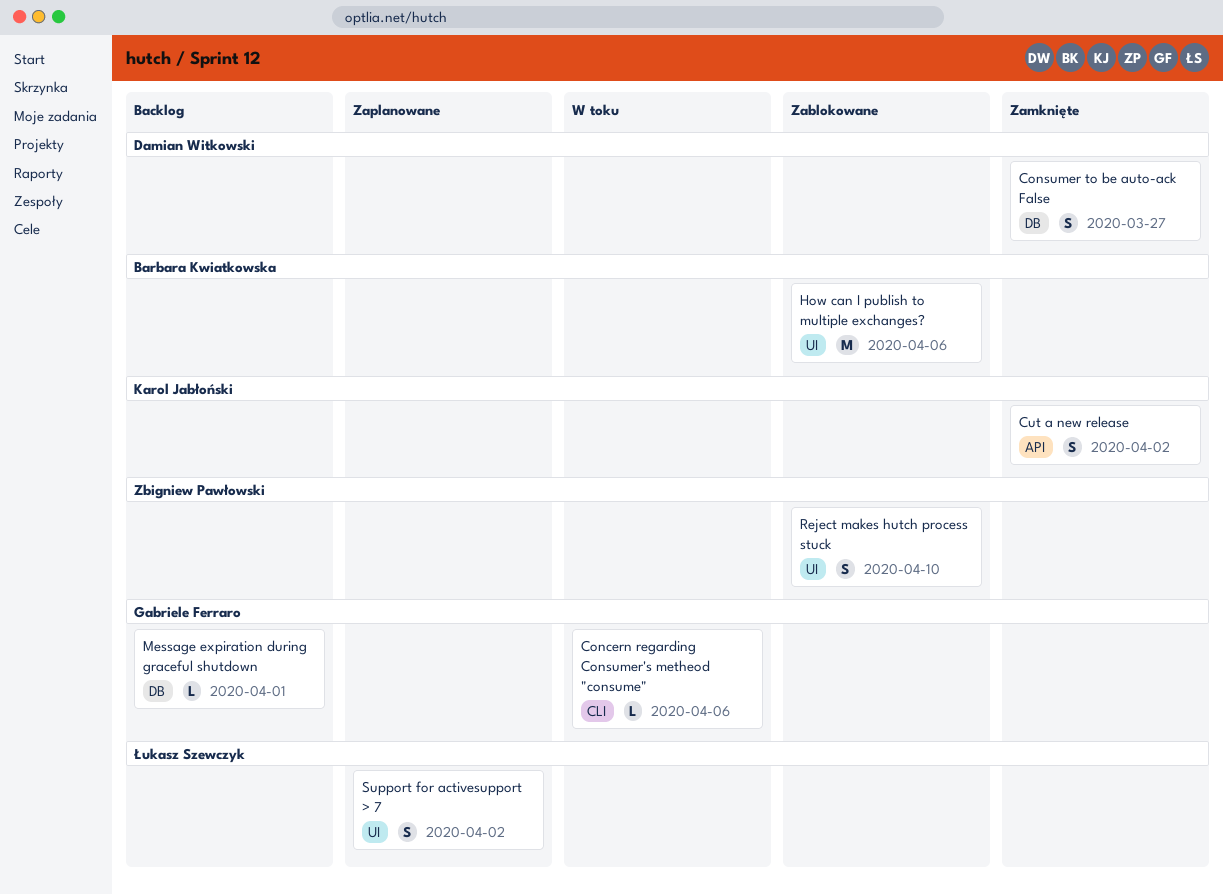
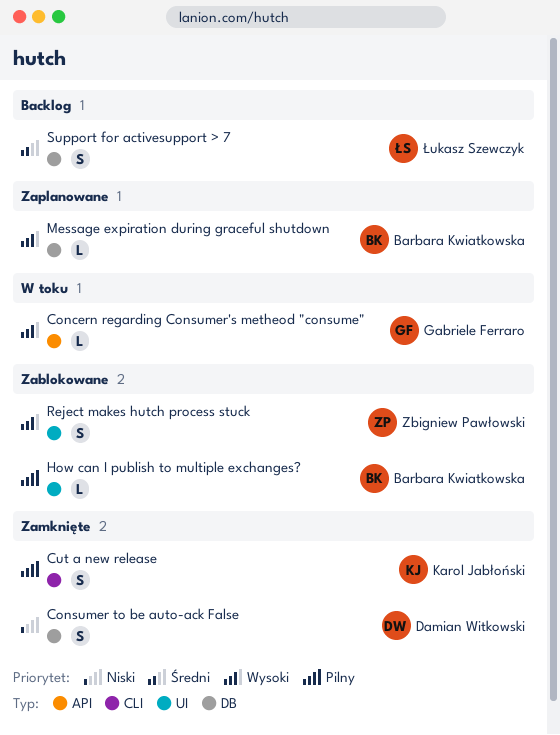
Concern regarding Consumer's metheod "consume", label: CLI -> API
Cut a new release, label: API -> CLI
How can I publish to multiple exchanges?, estimate: M -> L
Message expiration during graceful shutdown, status: Backlog -> Zaplanowane
Message expiration during graceful shutdown, owner: Gabriele Ferraro -> Barbara Kwiatkowska
Support for activesupport > 7, status: Zaplanowane -> Backlog
Support for activesupport > 7, label: UI -> DB

